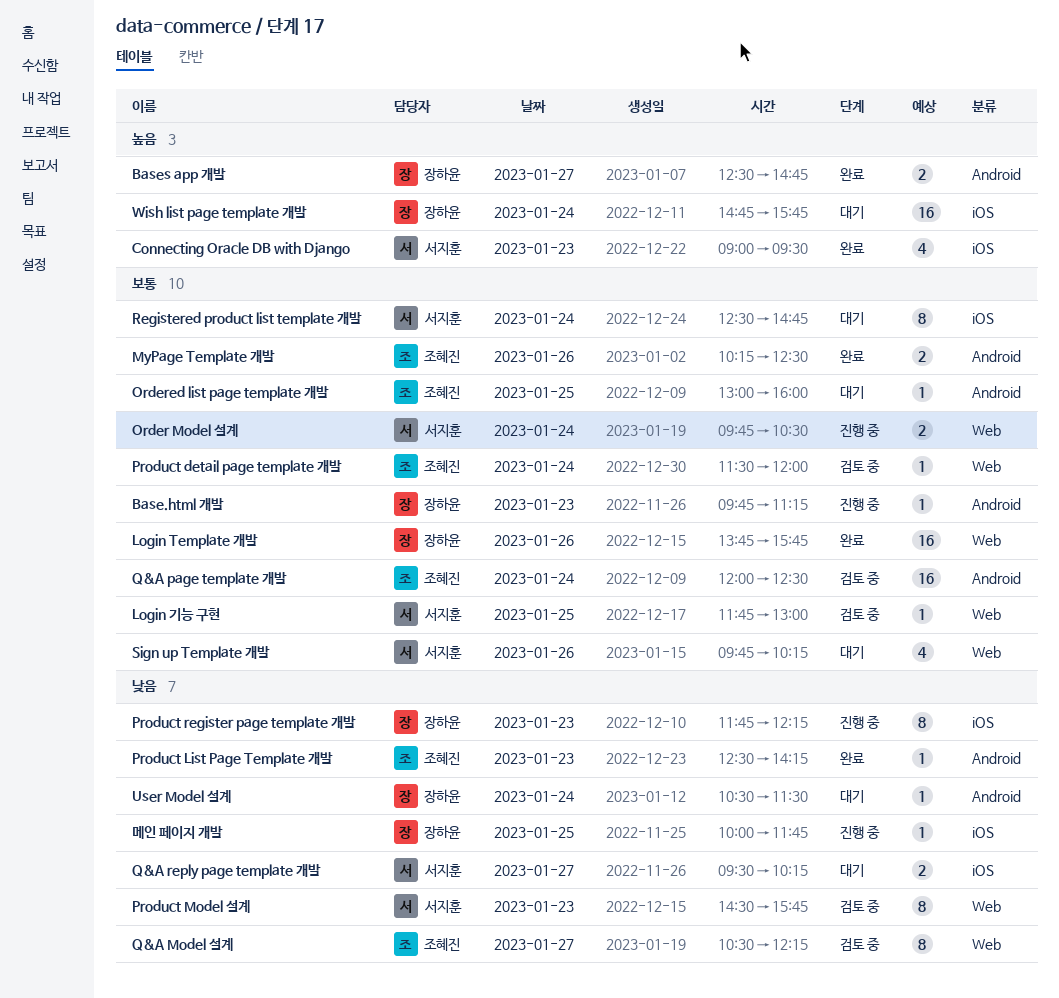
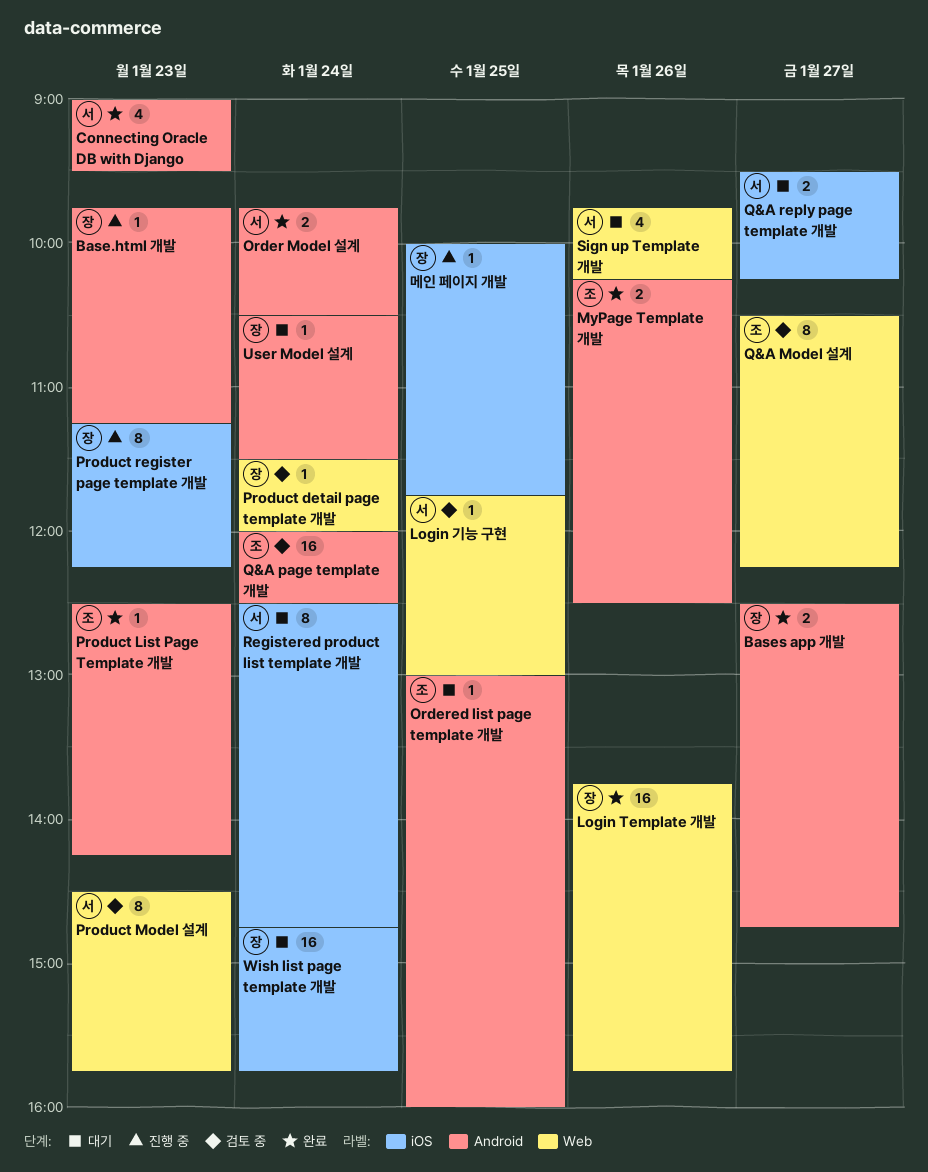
Connecting Oracle DB with Django, label: iOS -> Android
Order Model 설계, status: 진행 중 -> 완료
Order Model 설계, label: Web -> Android
Product detail page template 개발, owner: 조혜진 -> 장하윤
Product register page template 개발, begins: 11:45 -> 11:15

